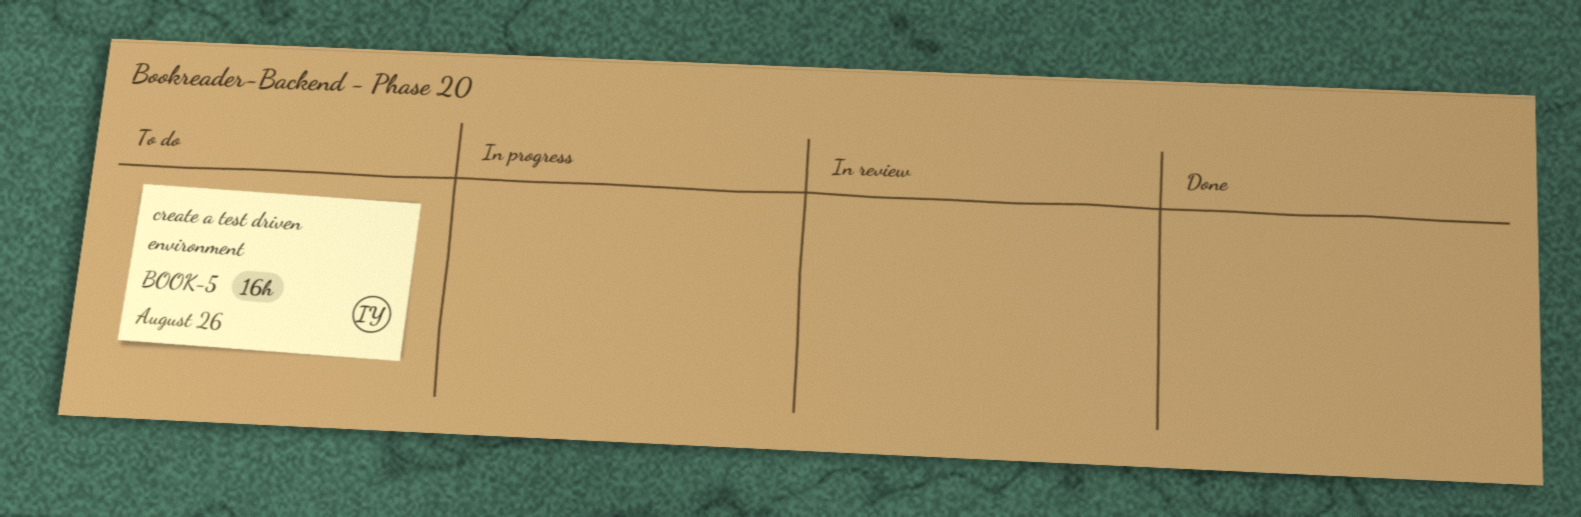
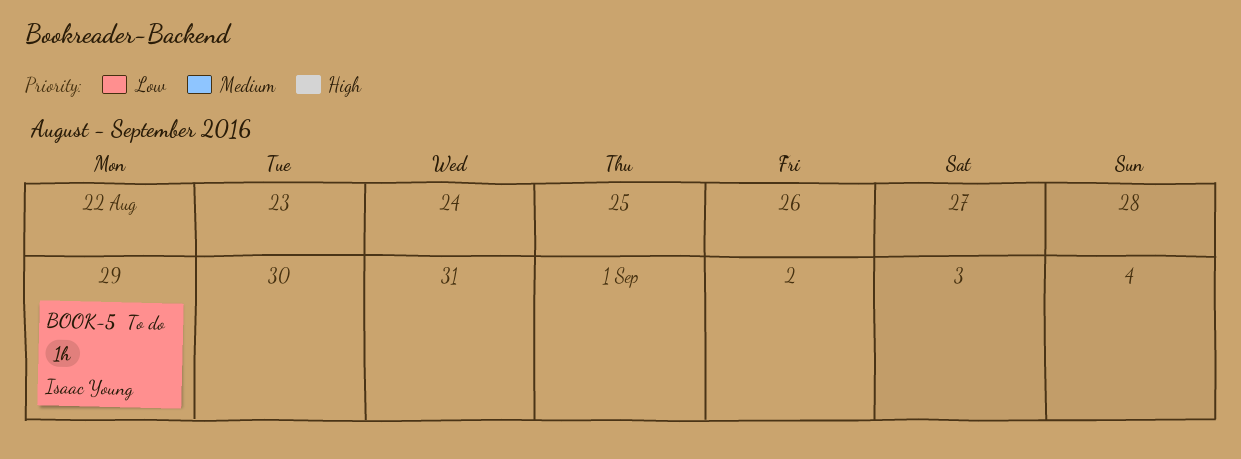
BOOK-5, estimate: 16h -> 1h
BOOK-5, due: Aug 26 -> Aug 29

